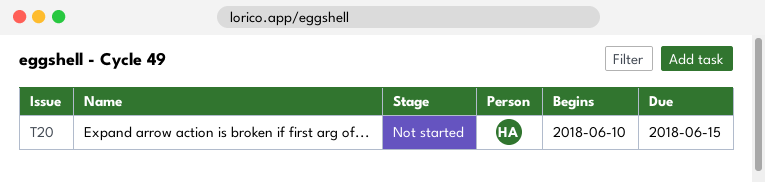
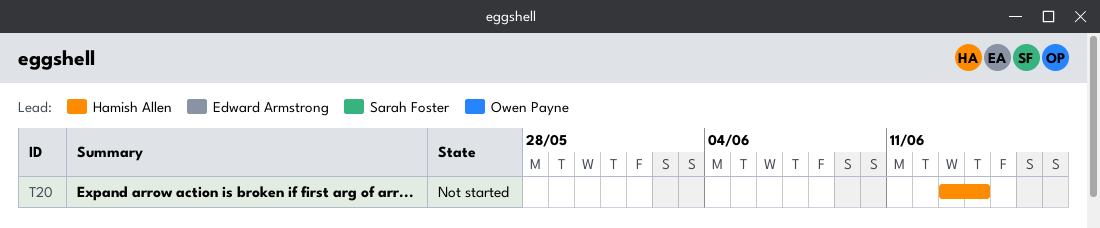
T20, start: Jun 10 -> Jun 13
T20, due: Jun 15 -> Jun 14

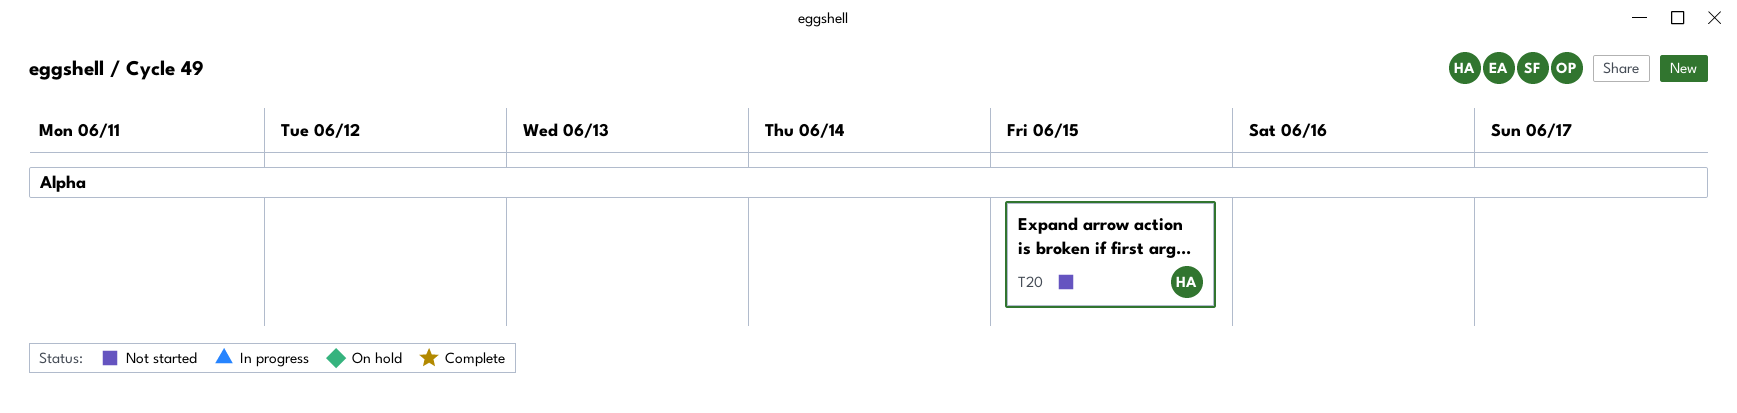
T20, due: Jun 14 -> Jun 15

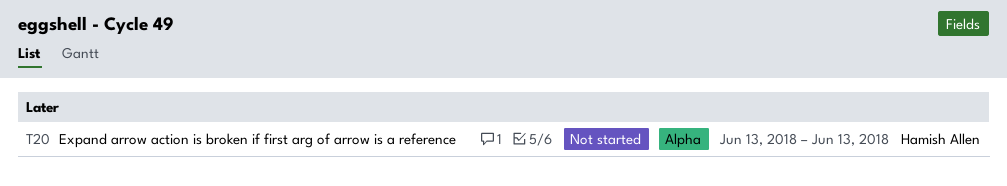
T20, due: Jun 15 -> Jun 13

